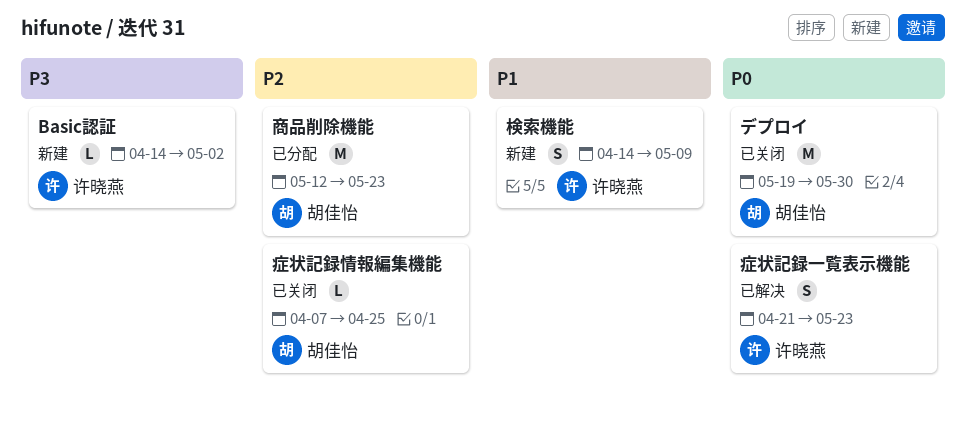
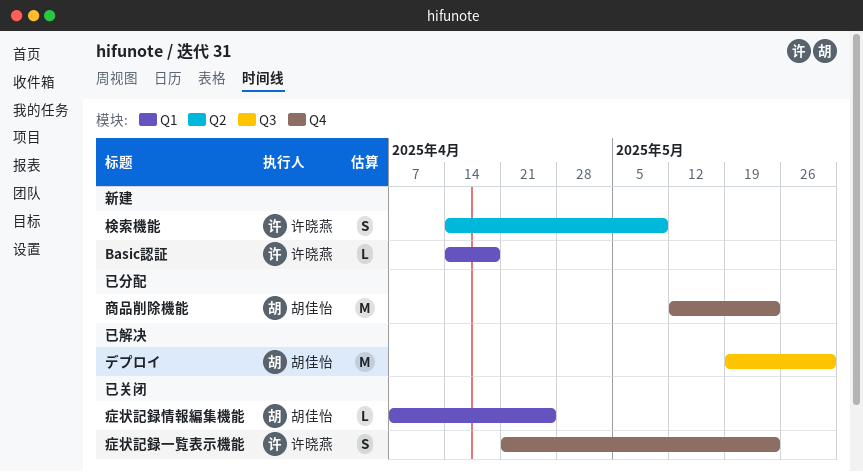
Basic認証, due: May 2 -> Apr 18
デプロイ, status: 已关闭 -> 已解决
症状記録一覧表示機能, status: 已解决 -> 已关闭

